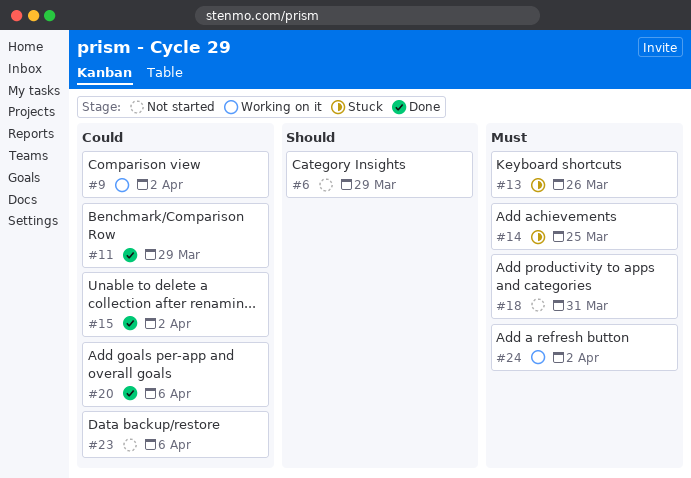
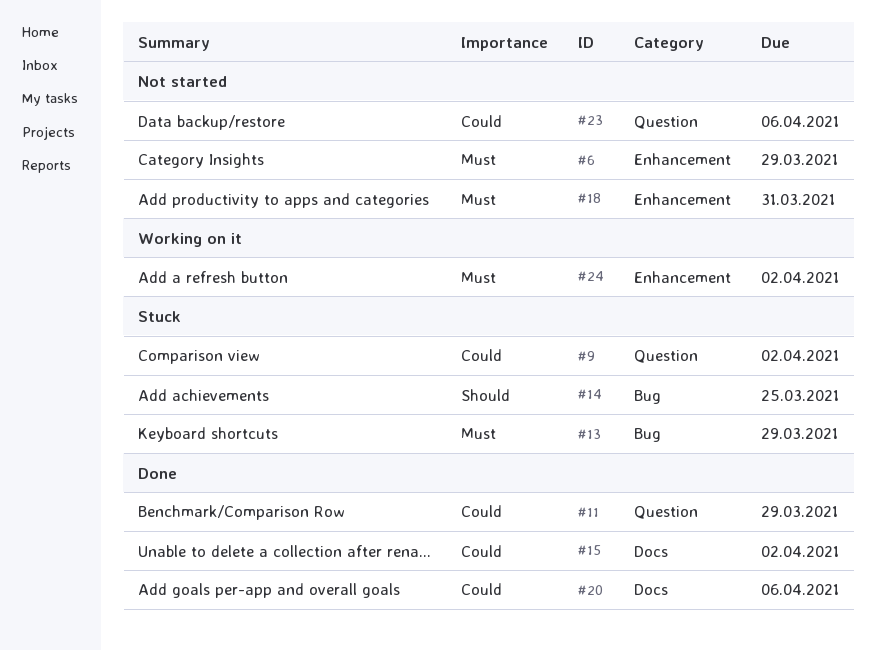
#6, priority: Should -> Must
#9, status: Working on it -> Stuck
#13, due: Mar 26 -> Mar 29
#14, priority: Must -> Should

